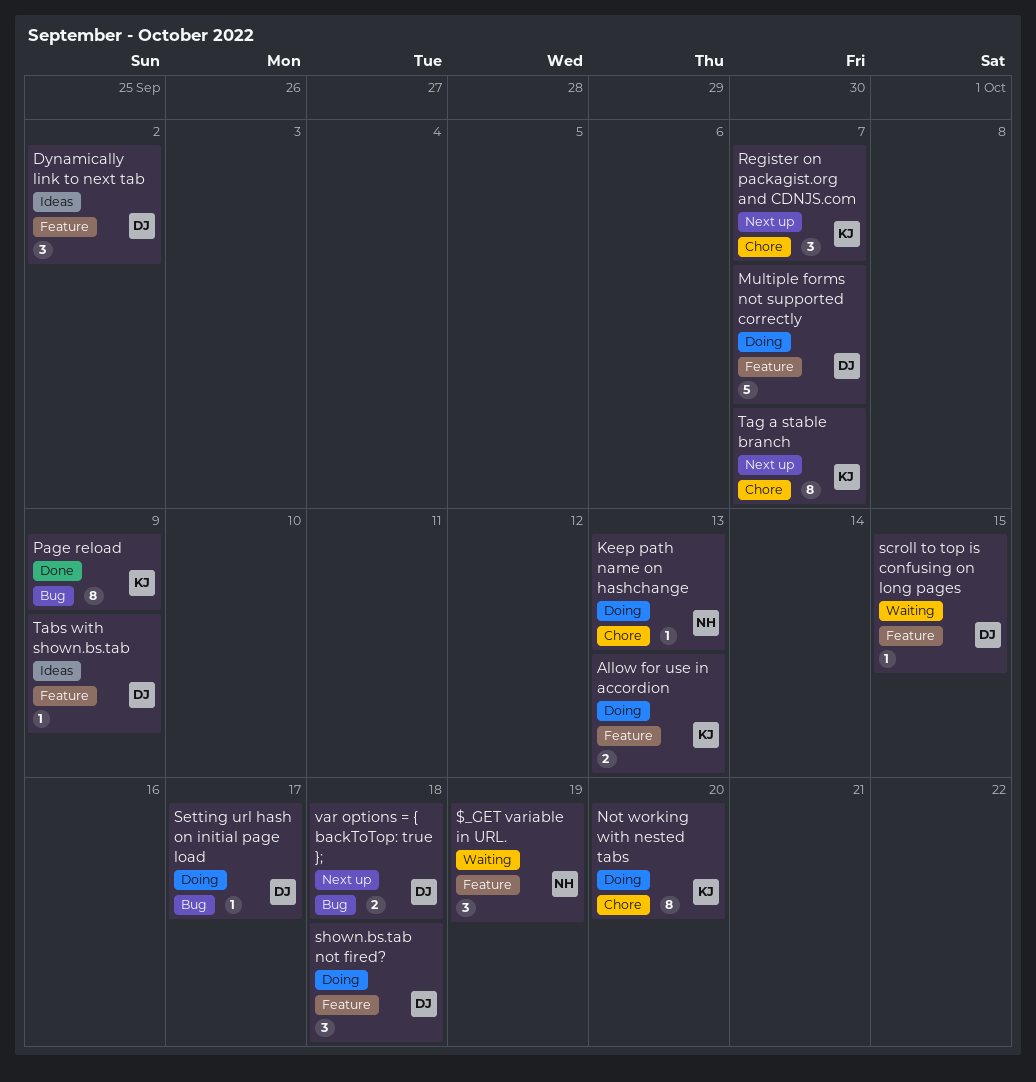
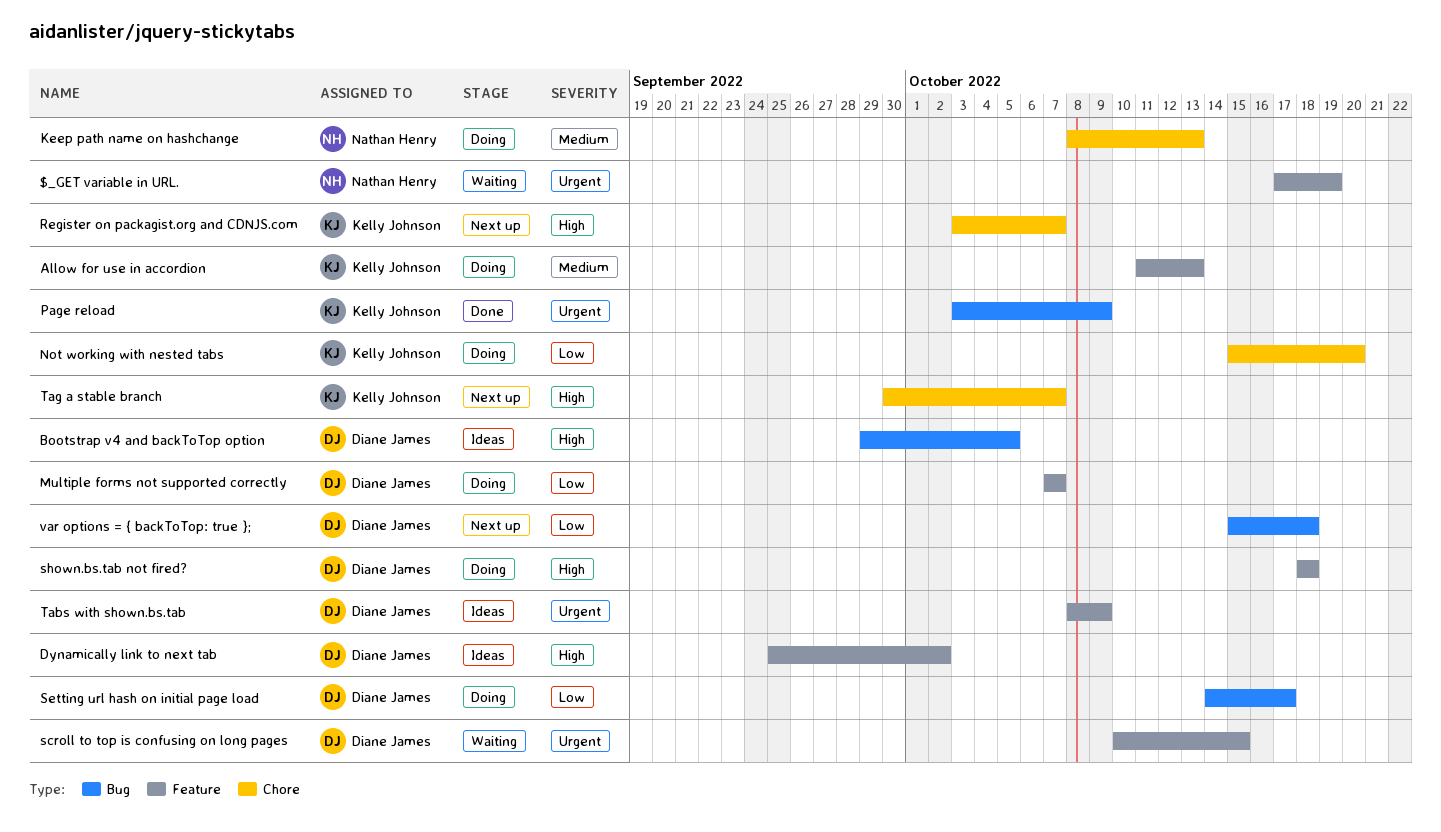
Bootstrap v4 and backToTop option: none -> present

